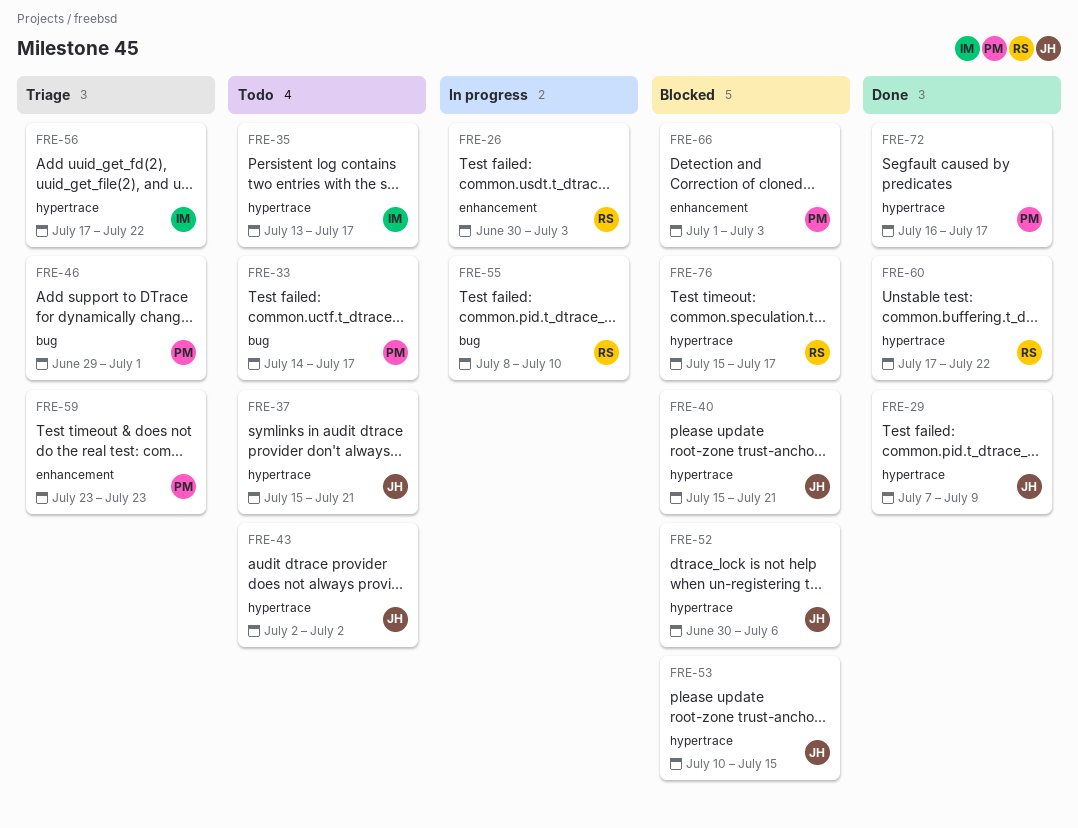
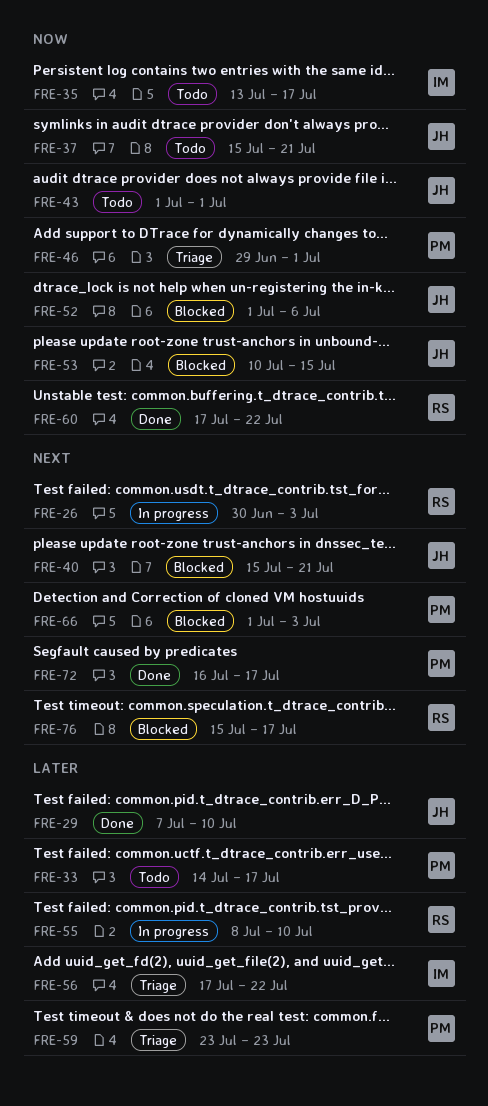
FRE-29, due: Jul 9 -> Jul 10
FRE-43, start: Jul 2 -> Jul 1
FRE-43, due: Jul 2 -> Jul 1
FRE-52, start: Jun 30 -> Jul 1

